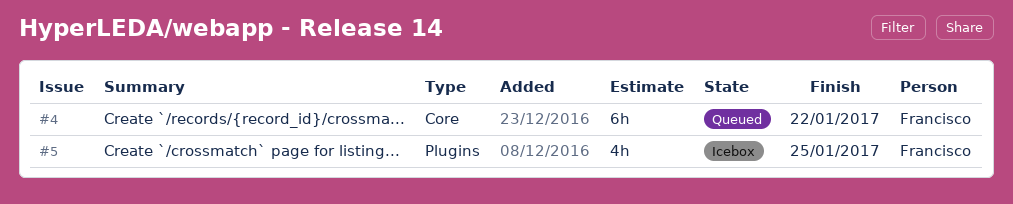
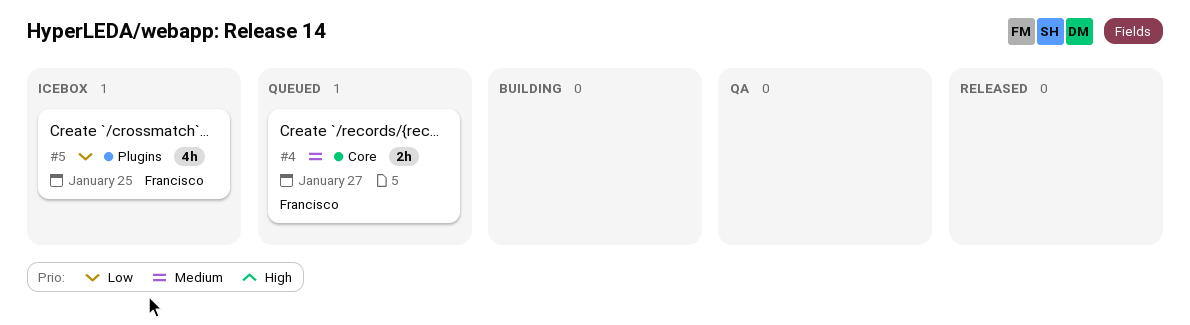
#4, estimate: 6h -> 2h
#4, due: Jan 22 -> Jan 27

